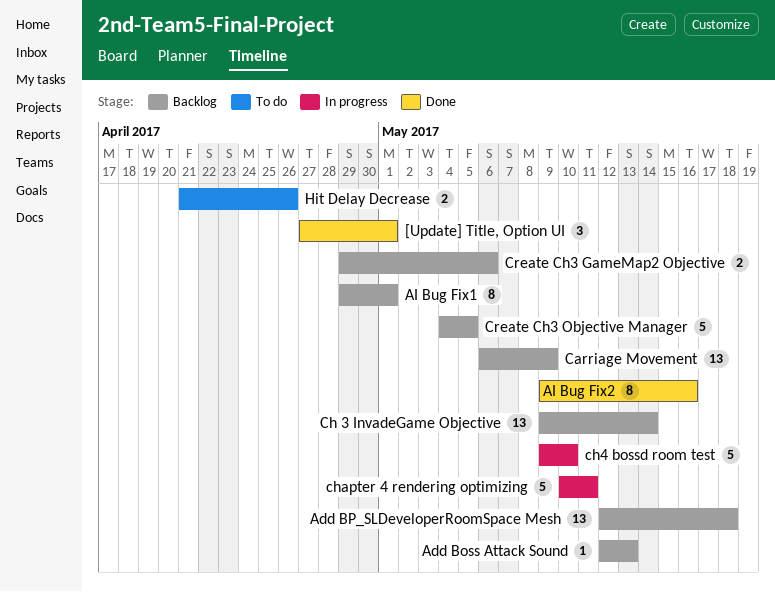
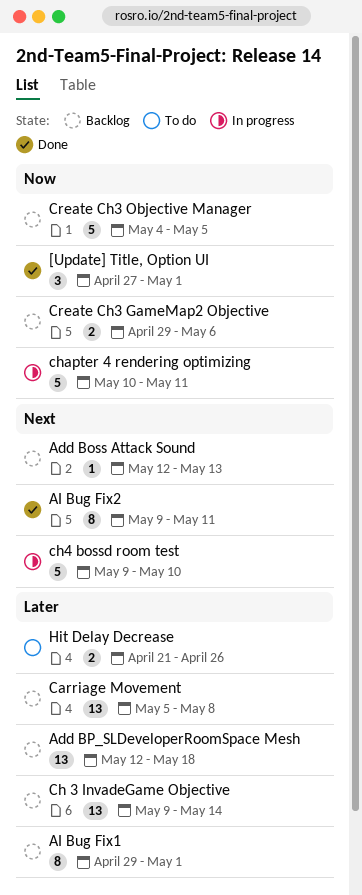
AI Bug Fix2, due: May 16 -> May 11
Carriage Movement, start: May 6 -> May 5
Carriage Movement, due: May 9 -> May 8

